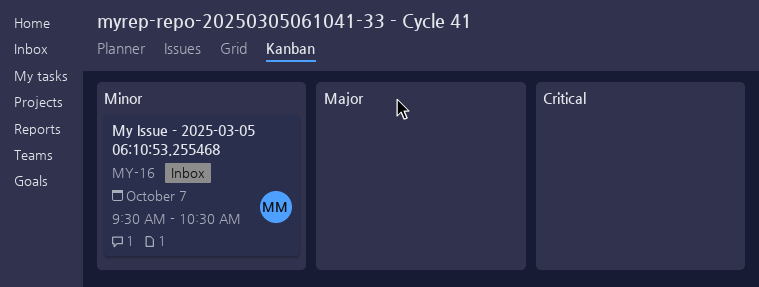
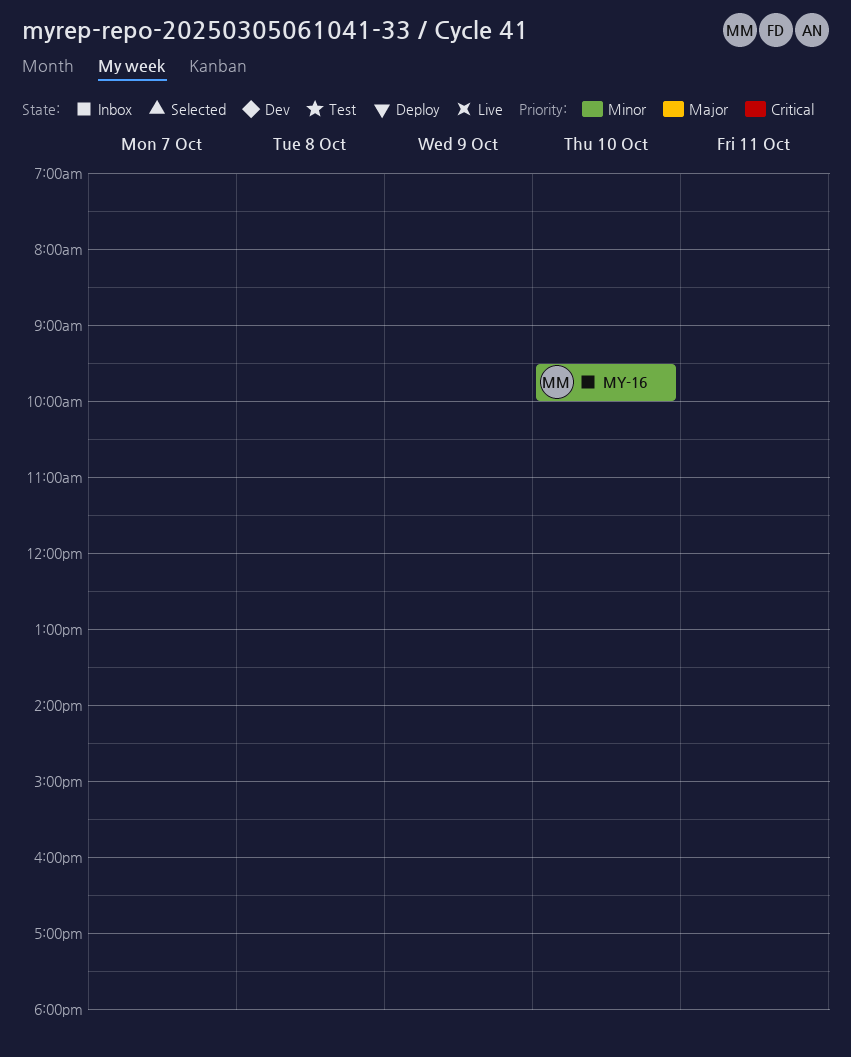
MY-16, day: Oct 7 -> Oct 10
MY-16, ends: 10:30 -> 10:00

